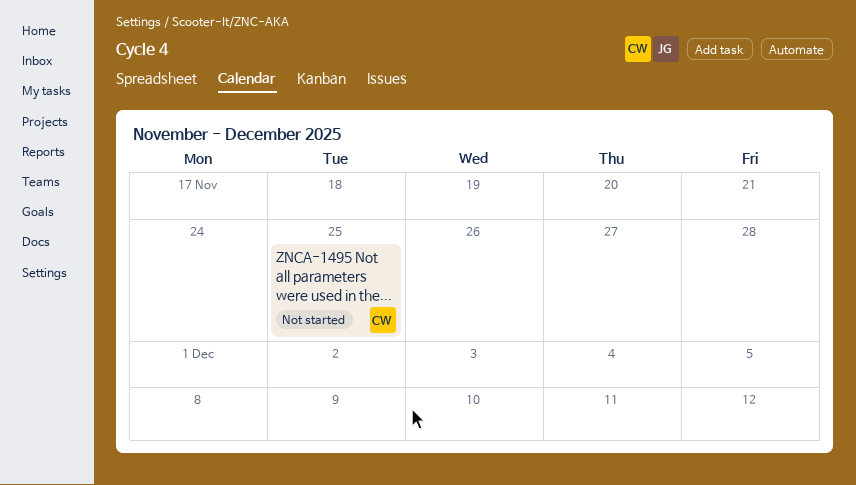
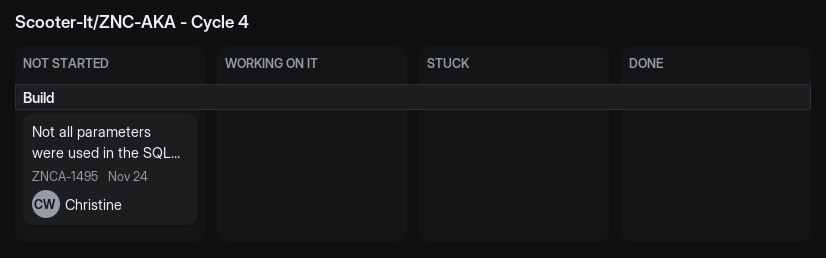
ZNCA-1495, due: Nov 25 -> Nov 24

